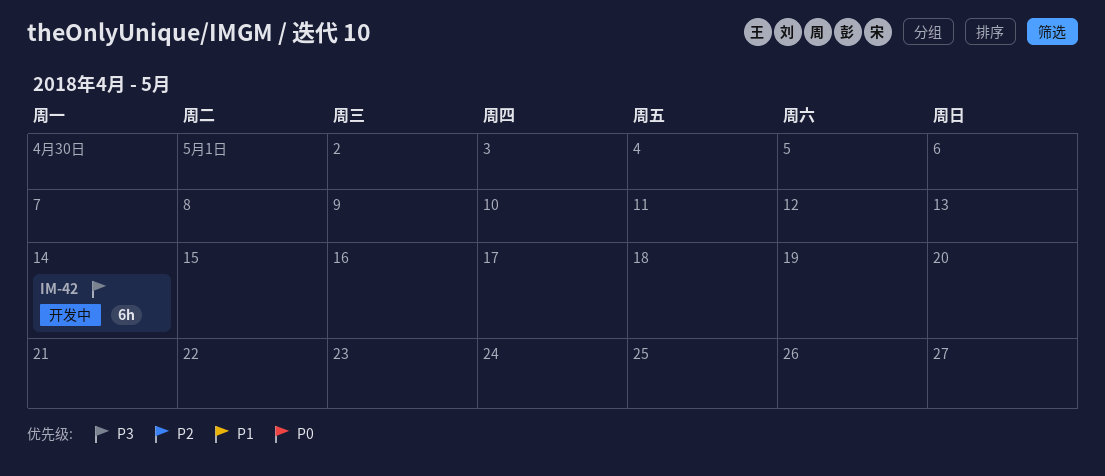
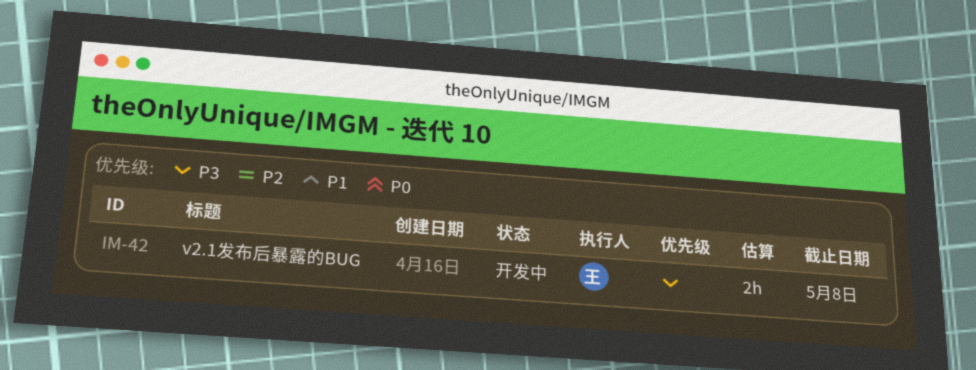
IM-42, estimate: 6h -> 2h
IM-42, due: May 14 -> May 8

